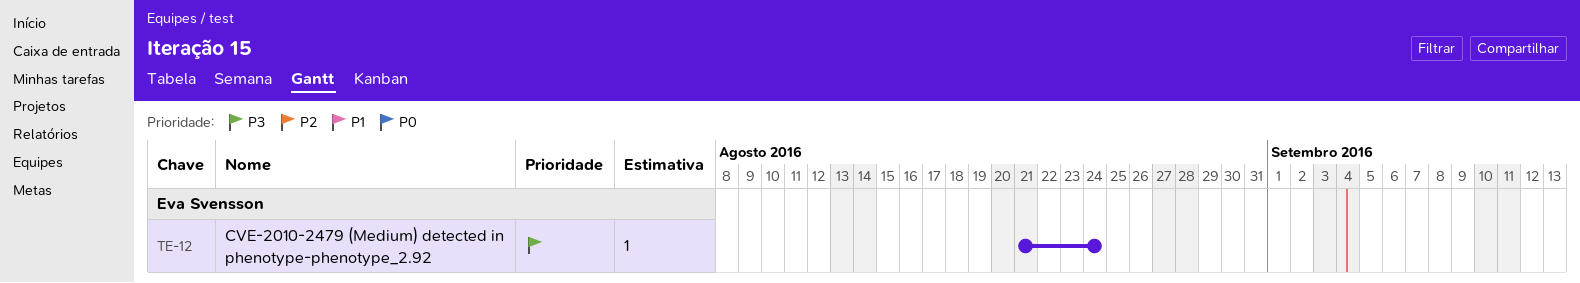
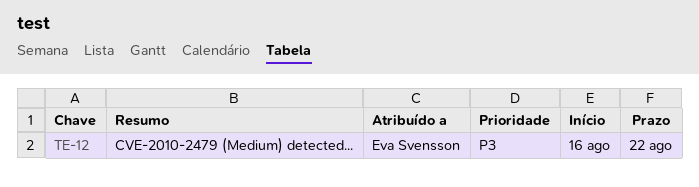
TE-12, start: Aug 21 -> Aug 16
TE-12, due: Aug 24 -> Aug 22

